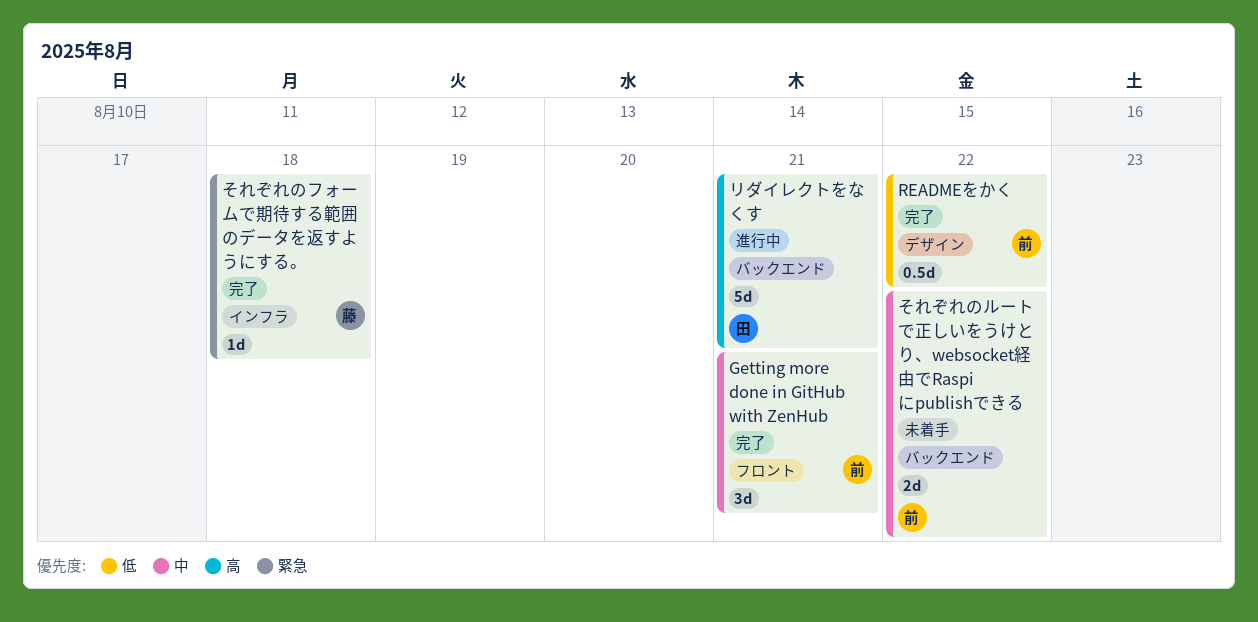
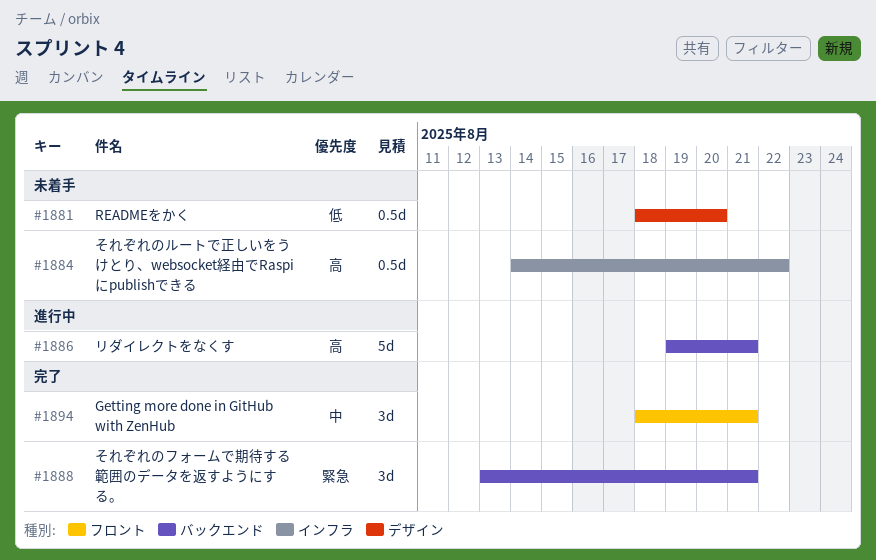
READMEをかく, status: 完了 -> 未着手
READMEをかく, due: Aug 22 -> Aug 20
それぞれのフォームで期待する範囲のデータを返すようにする。, label: インフラ -> バックエンド
それぞれのフォームで期待する範囲のデータを返すようにする。, estimate: 1d -> 3d
それぞれのフォームで期待する範囲のデータを返すようにする。, due: Aug 18 -> Aug 21
それぞれのルートで正しいをうけとり、websocket経由でRaspiにpublishできる, priority: 中 -> 高
それぞれのルートで正しいをうけとり、websocket経由でRaspiにpublishできる, label: バックエンド -> インフラ
それぞれのルートで正しいをうけとり、websocket経由でRaspiにpublishできる, estimate: 2d -> 0.5d

